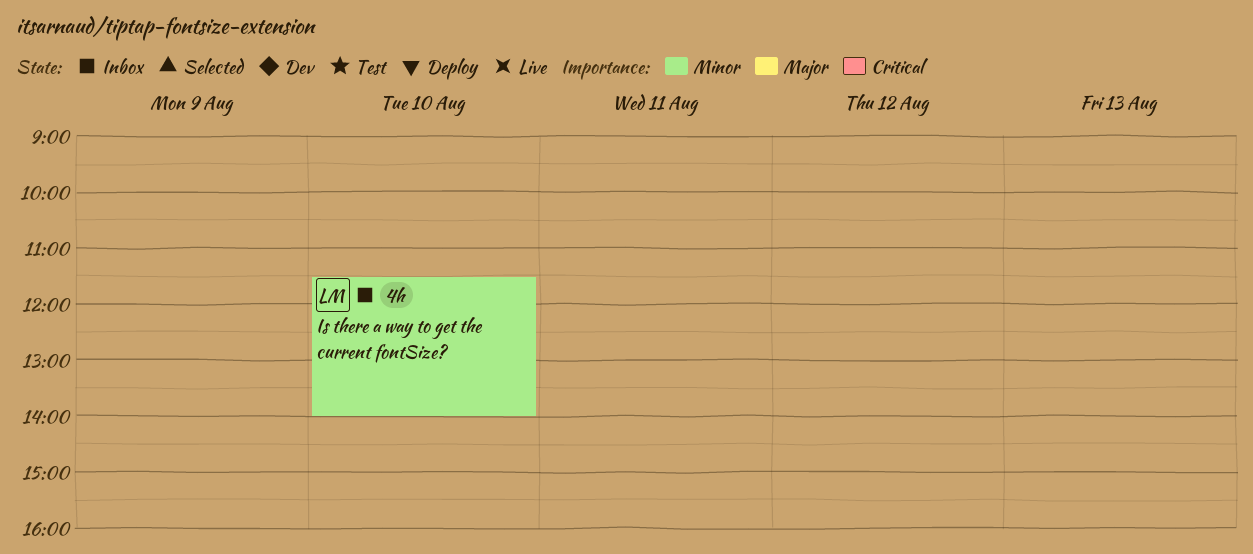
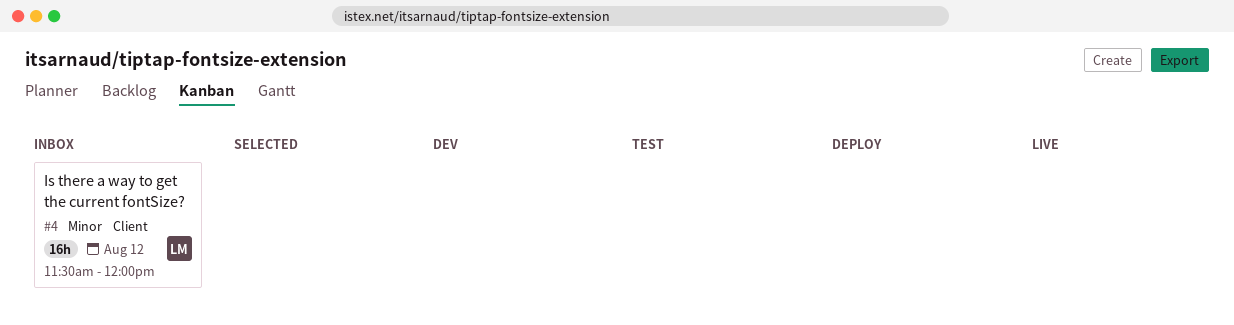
Is there a way to get the current fontSize?, estimate: 4h -> 16h
Is there a way to get the current fontSize?, day: Aug 10 -> Aug 12
Is there a way to get the current fontSize?, ends: 14:00 -> 12:00

